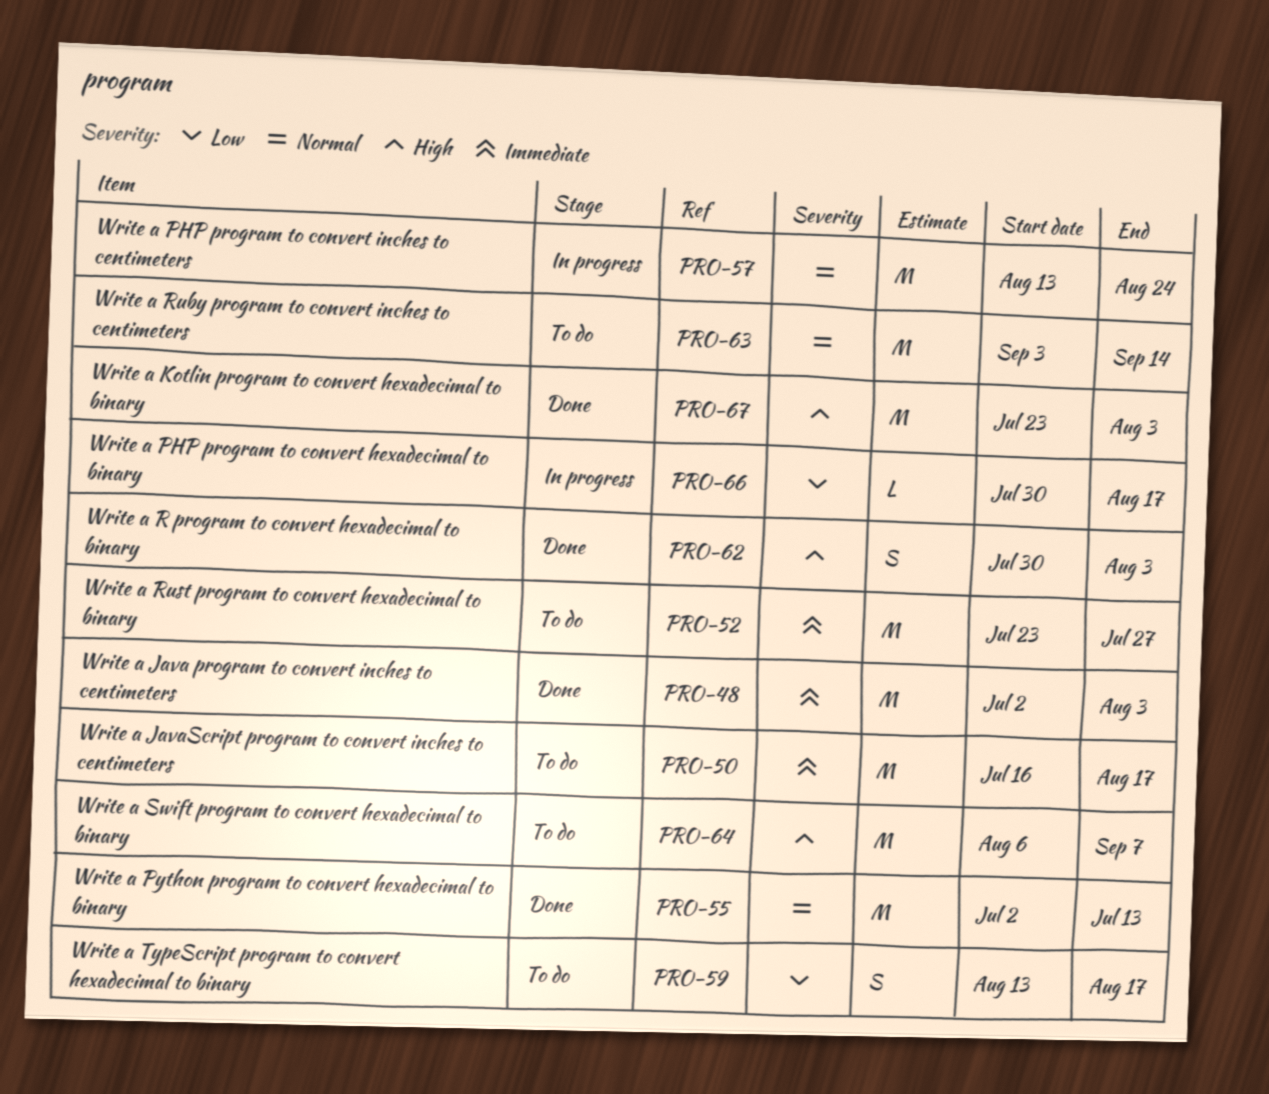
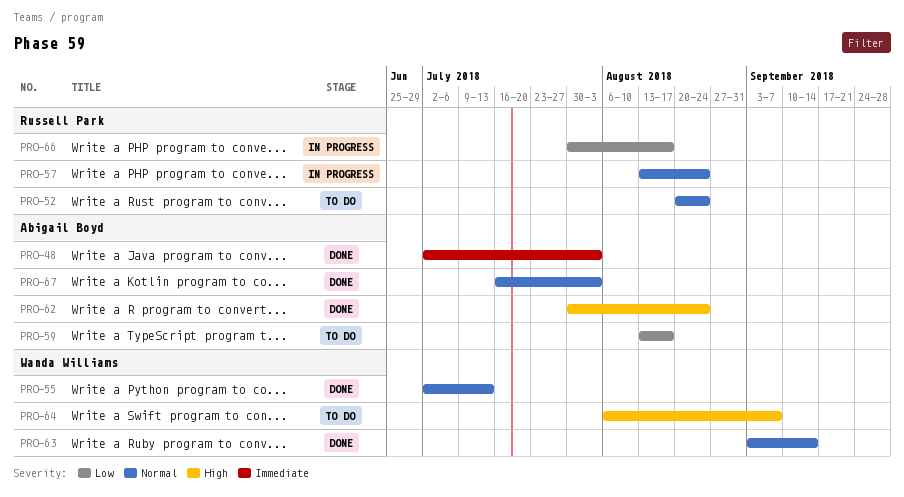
PRO-50: present -> none
PRO-52, priority: Immediate -> Normal
PRO-52, start: Jul 23 -> Aug 20
PRO-52, due: Jul 27 -> Aug 24
PRO-62, due: Aug 3 -> Aug 24
PRO-63, status: To do -> Done
PRO-67, priority: High -> Normal
PRO-67, start: Jul 23 -> Jul 16

